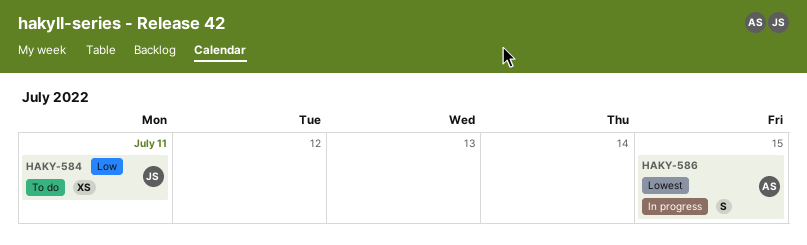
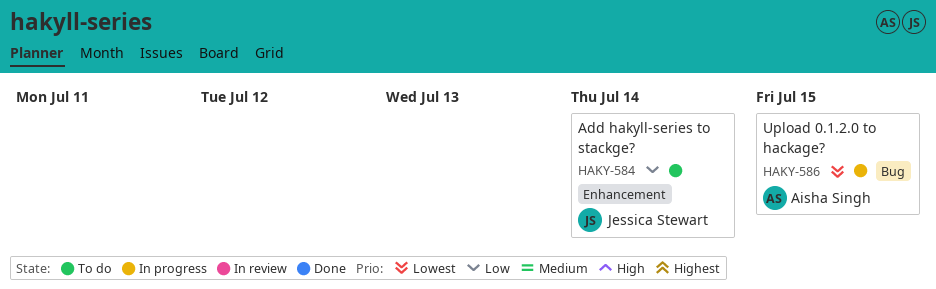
HAKY-584, due: Jul 11 -> Jul 14

